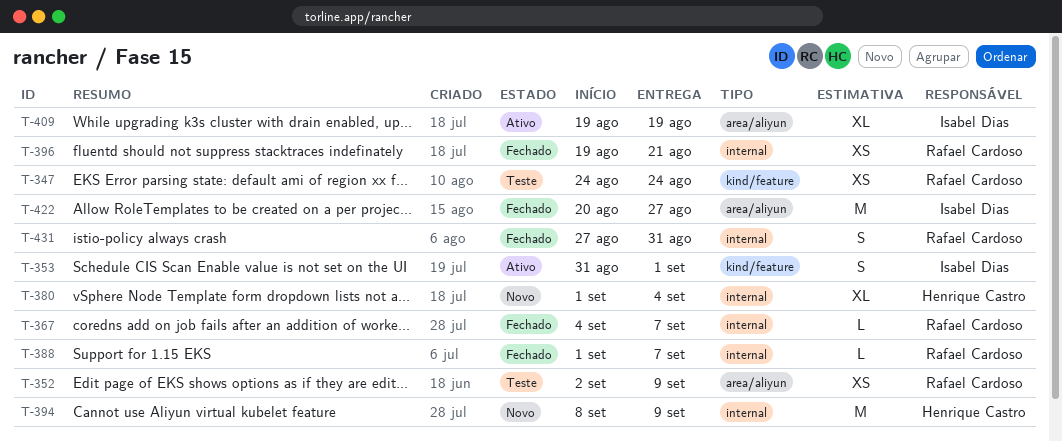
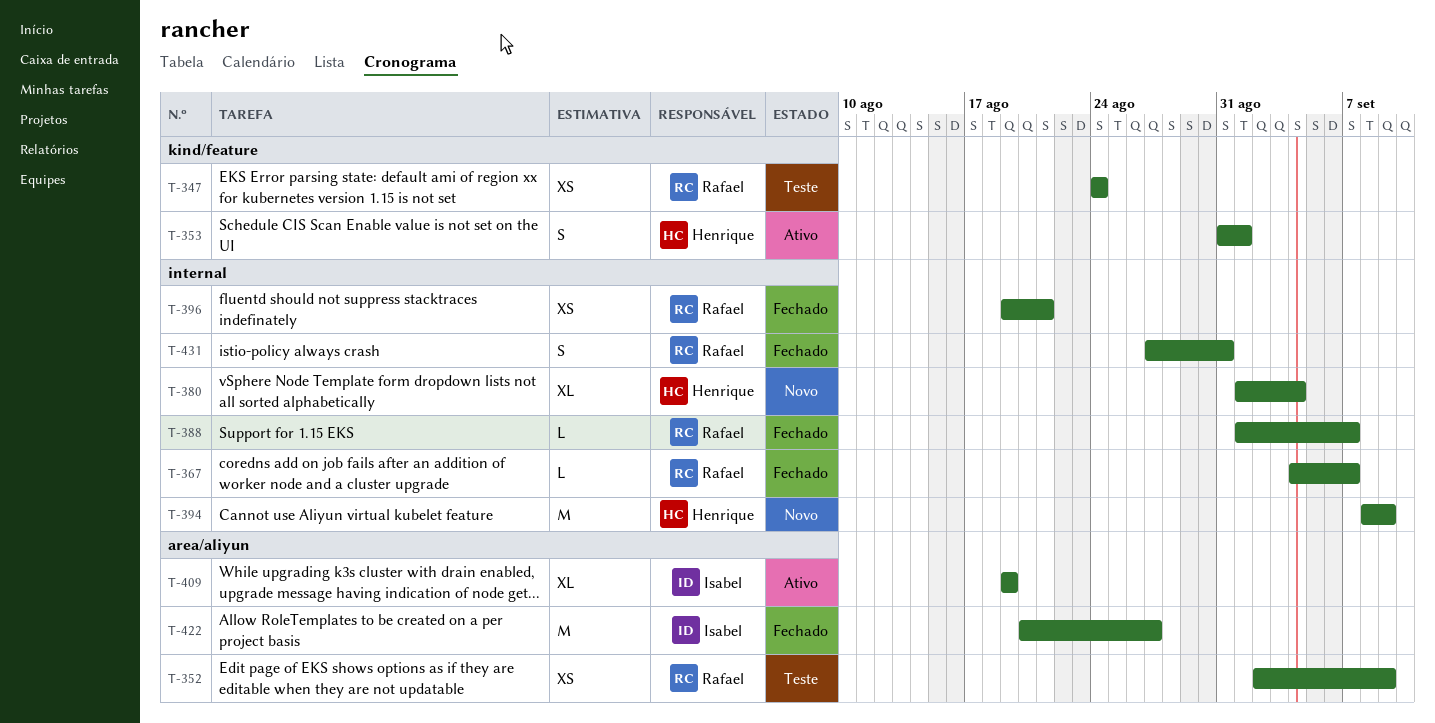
T-353, owner: Isabel Dias -> Henrique Castro

